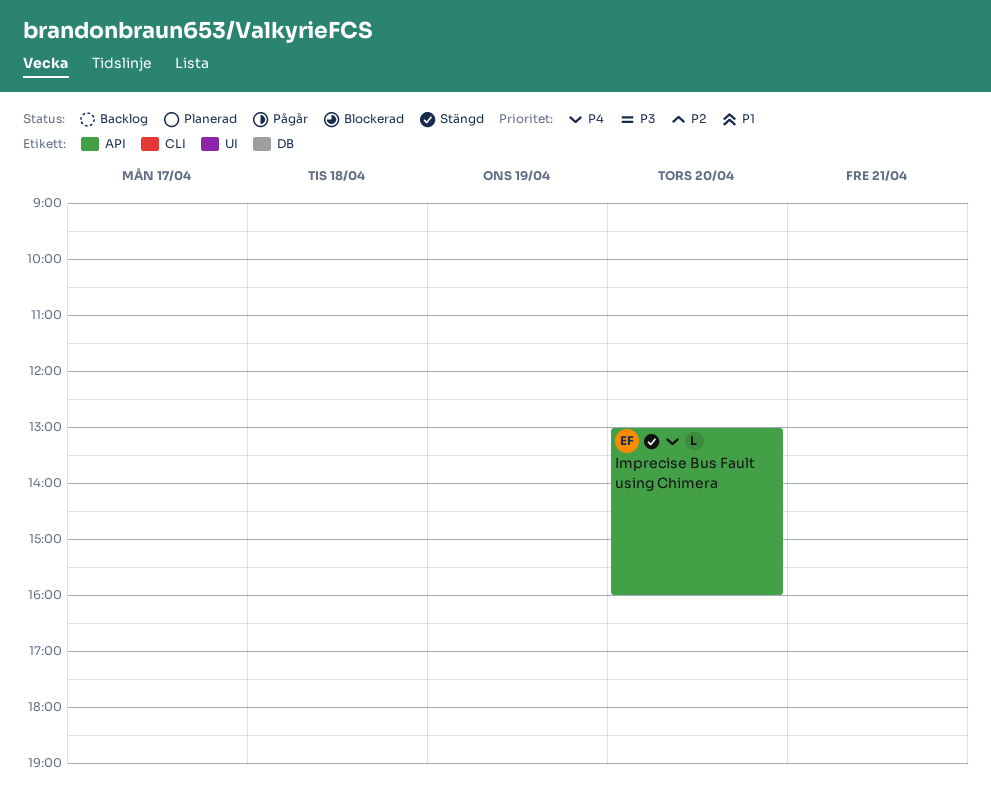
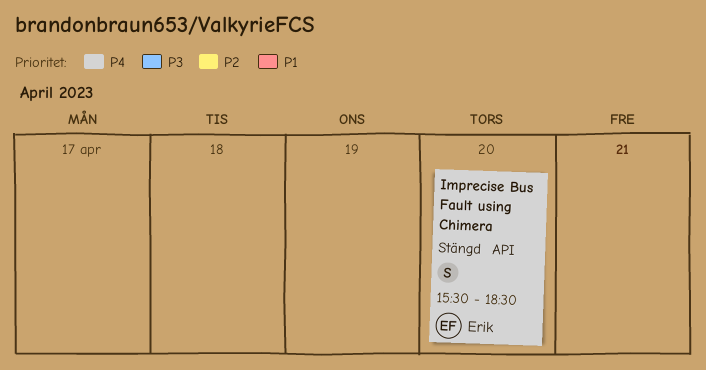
Imprecise Bus Fault using Chimera, estimate: L -> S
Imprecise Bus Fault using Chimera, begins: 13:00 -> 15:30
Imprecise Bus Fault using Chimera, ends: 16:00 -> 18:30

